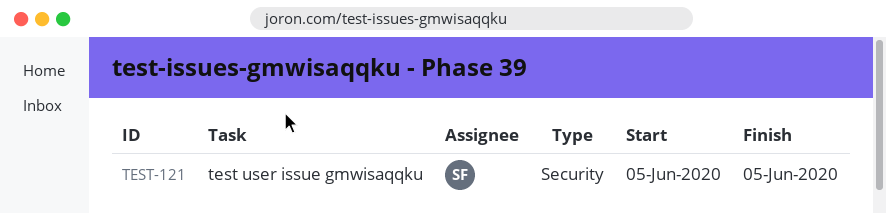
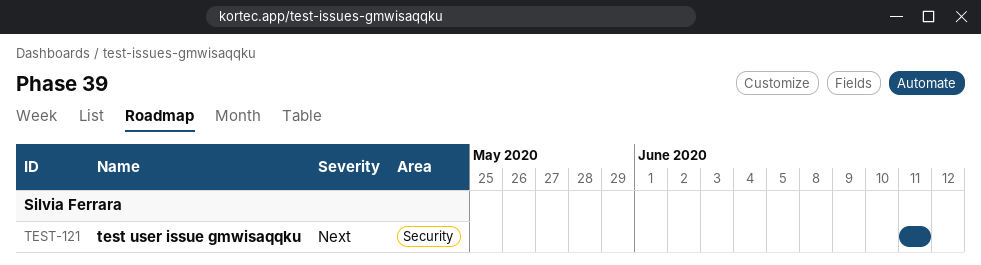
TEST-121, start: Jun 5 -> Jun 11
TEST-121, due: Jun 5 -> Jun 11

